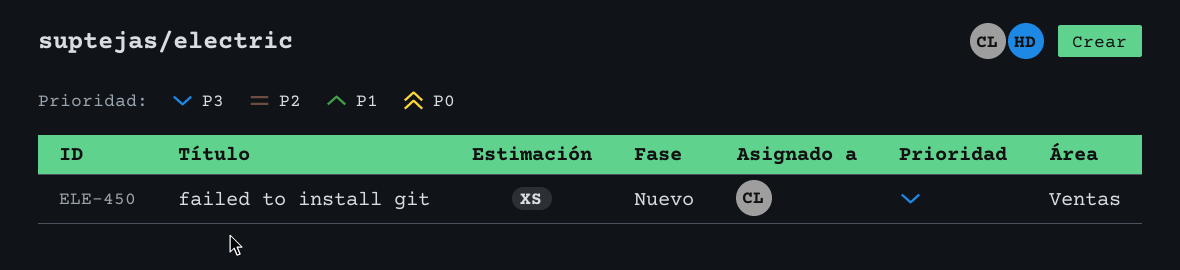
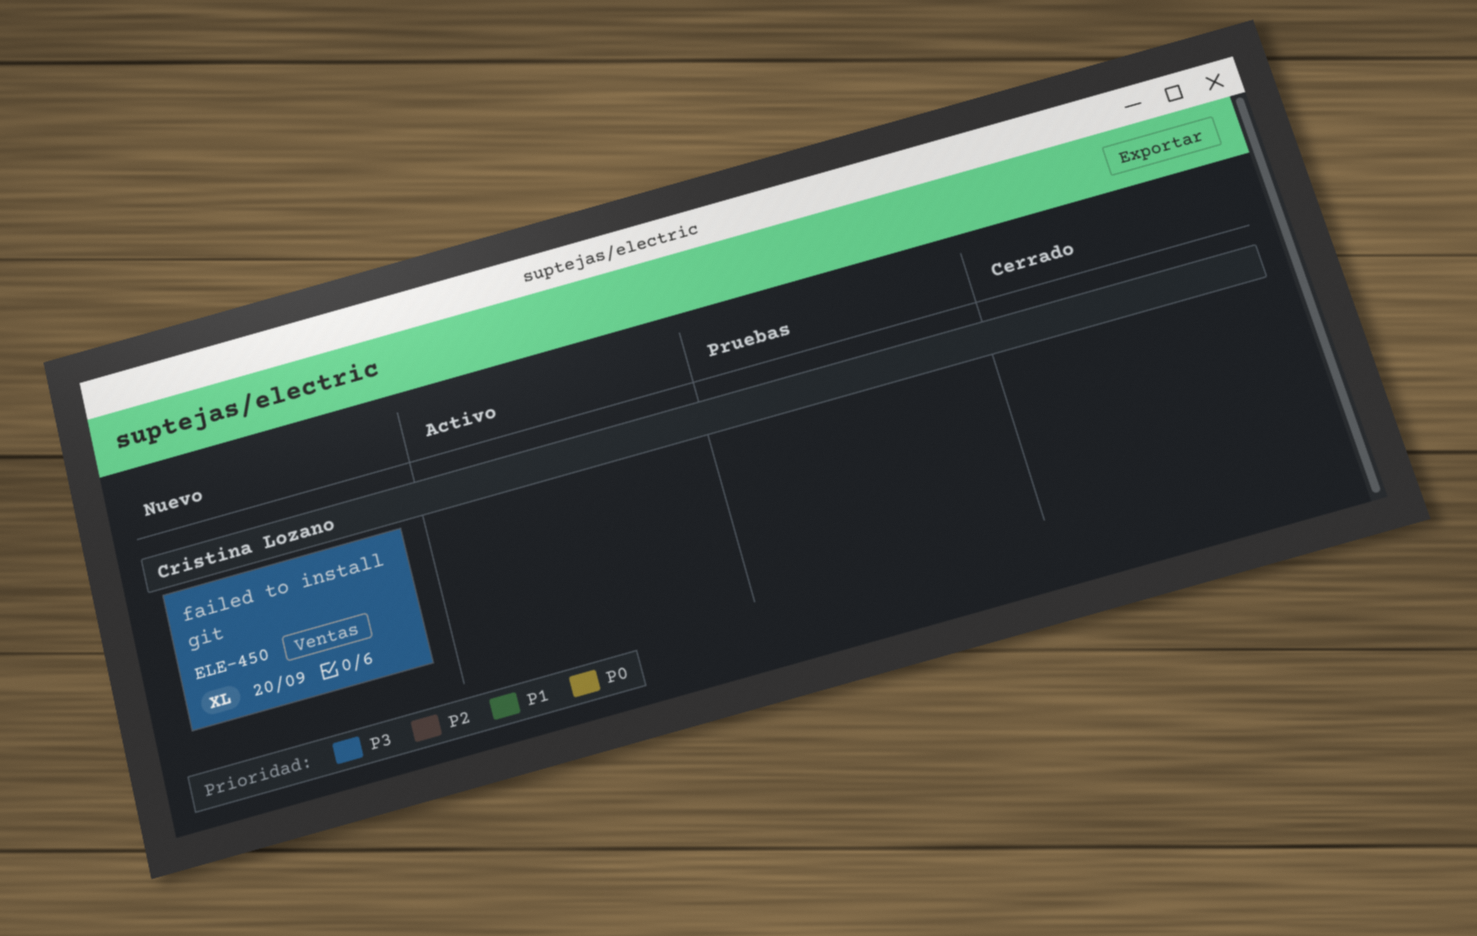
ELE-450, estimate: XS -> XL

